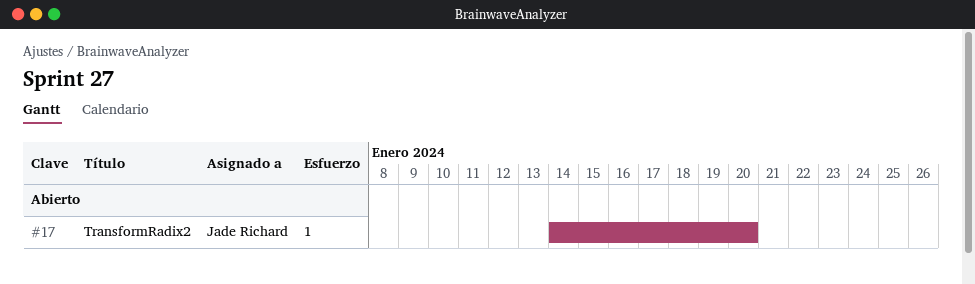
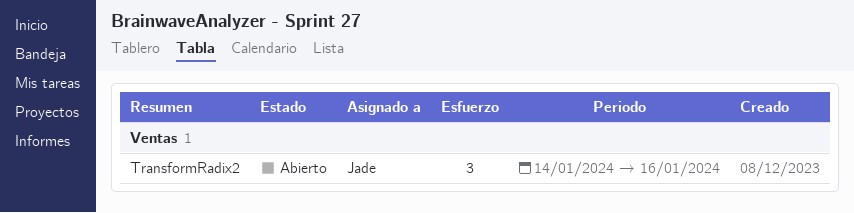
TransformRadix2, estimate: 1 -> 3
TransformRadix2, due: Jan 20 -> Jan 16

